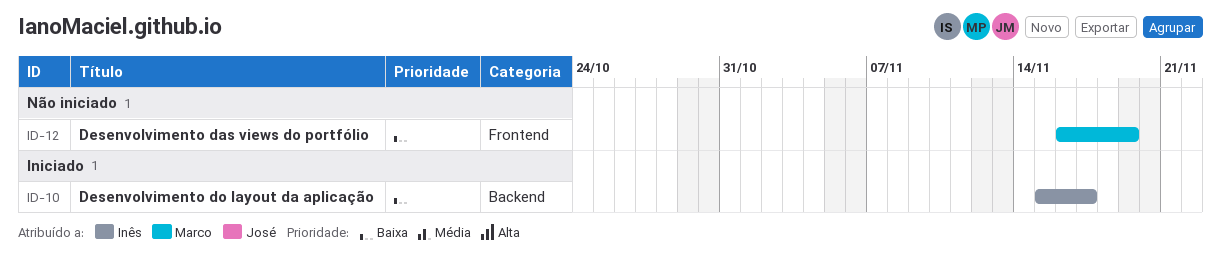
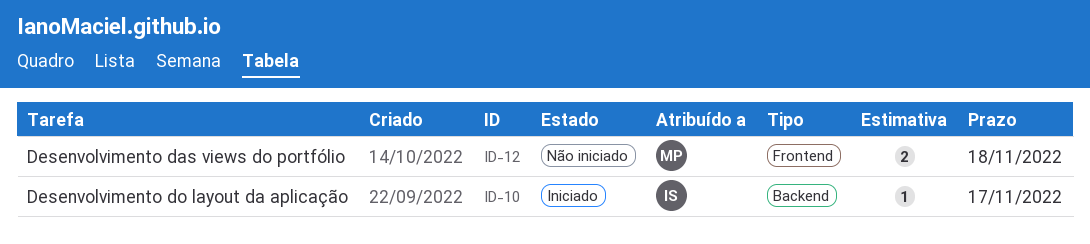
ID-12, due: Nov 19 -> Nov 18

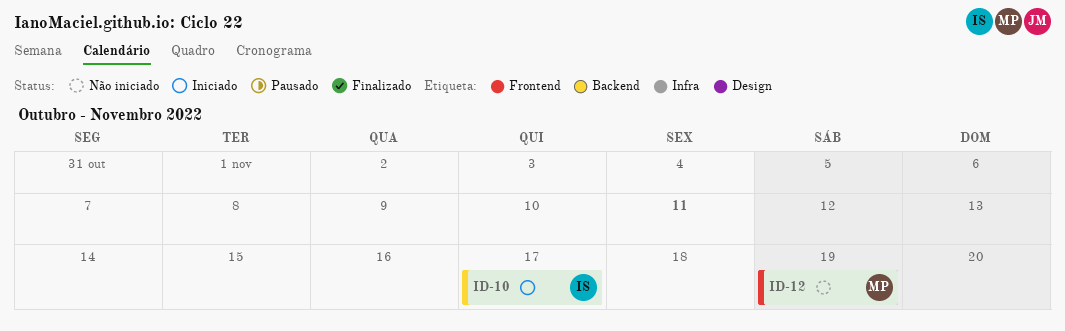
ID-12, due: Nov 18 -> Nov 19

